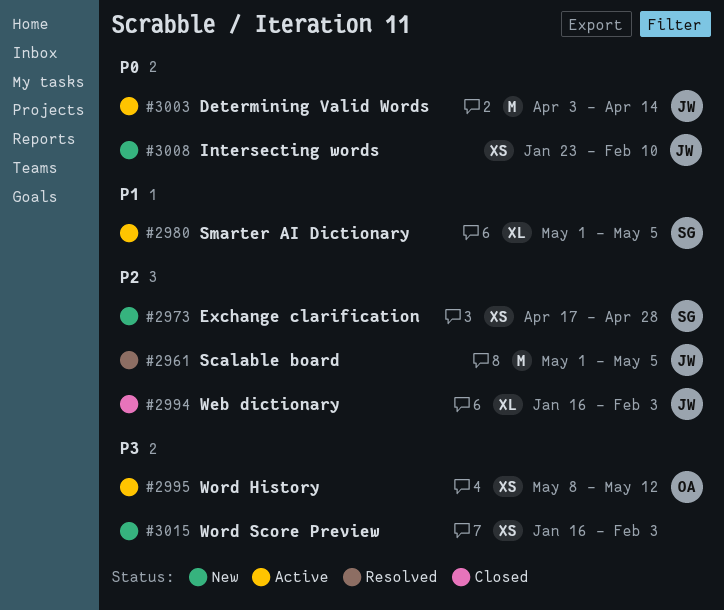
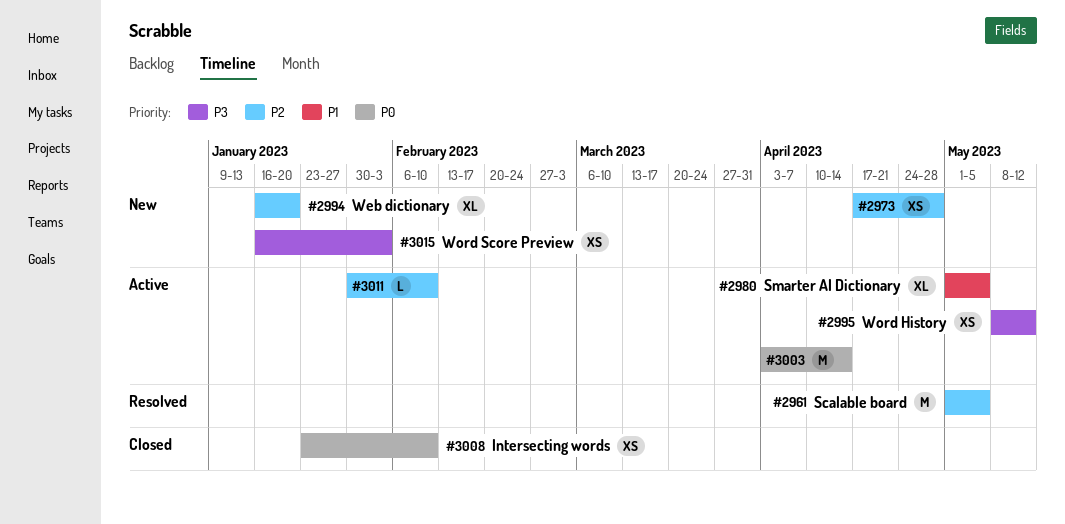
#2994, status: Closed -> New
#2994, due: Feb 3 -> Jan 20
#3008, status: New -> Closed
#3011: none -> present

